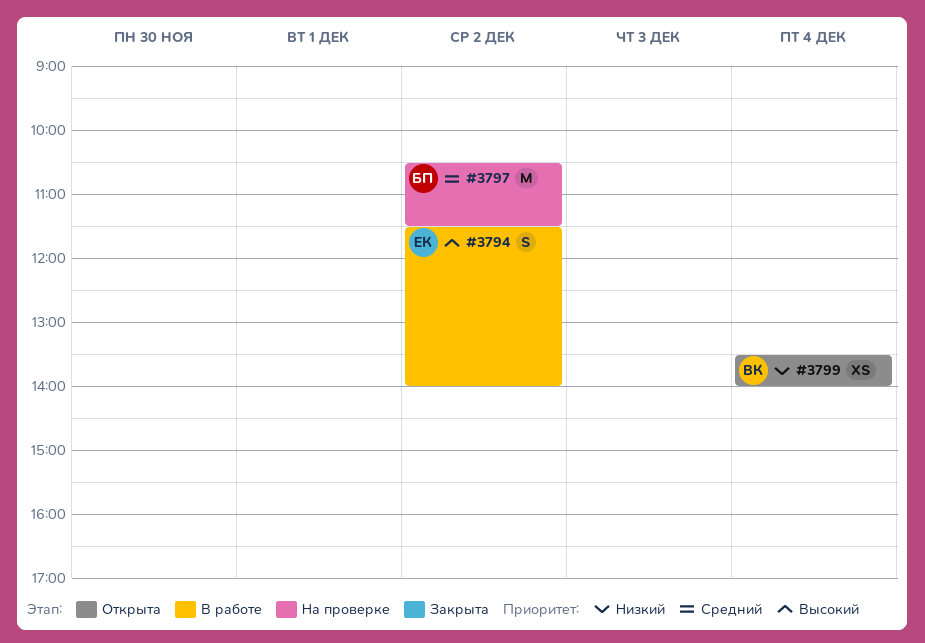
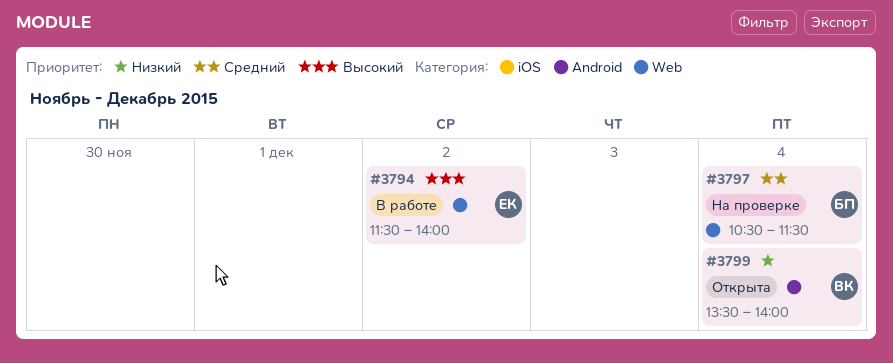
#3797, day: Dec 2 -> Dec 4

